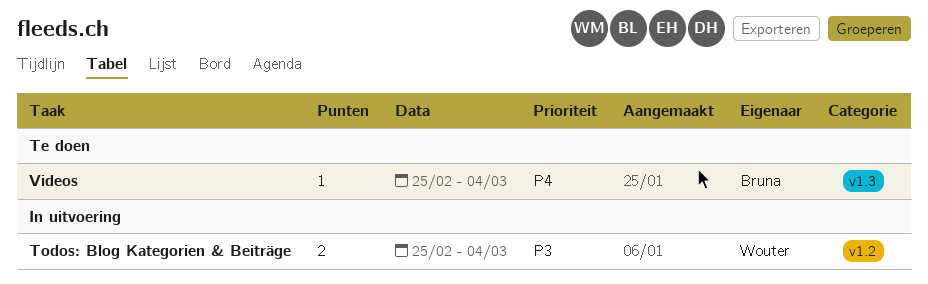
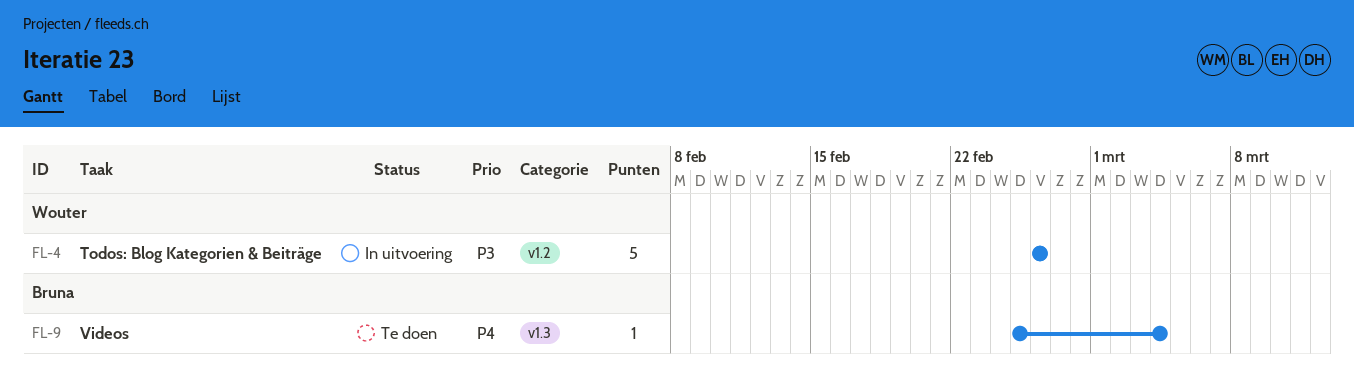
Todos: Blog Kategorien & Beiträge, estimate: 2 -> 5
Todos: Blog Kategorien & Beiträge, start: Feb 25 -> Feb 26
Todos: Blog Kategorien & Beiträge, due: Mar 4 -> Feb 26

